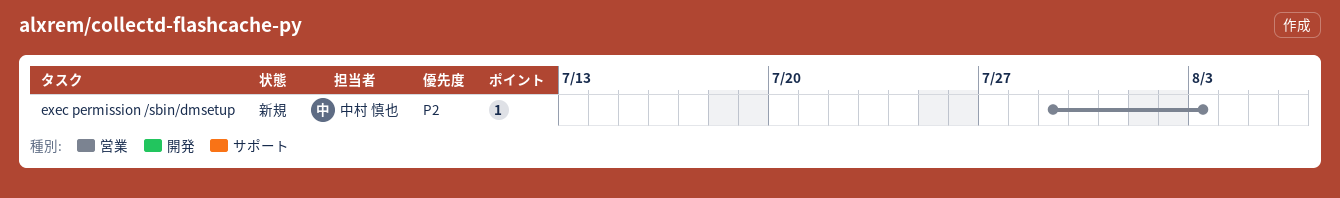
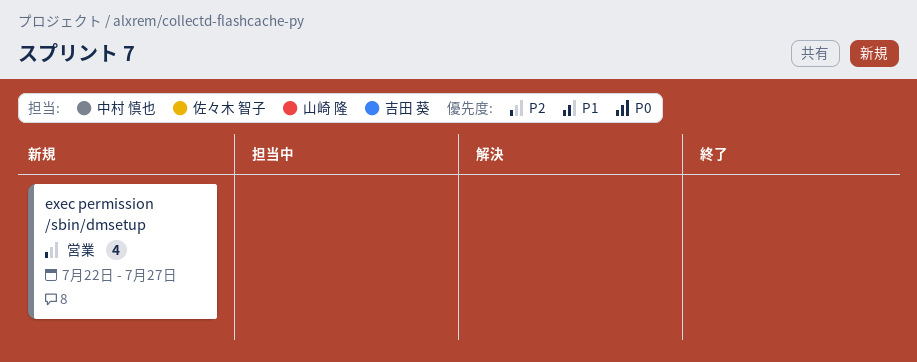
exec permission /sbin/dmsetup, estimate: 1 -> 4
exec permission /sbin/dmsetup, start: Jul 29 -> Jul 22
exec permission /sbin/dmsetup, due: Aug 3 -> Jul 27

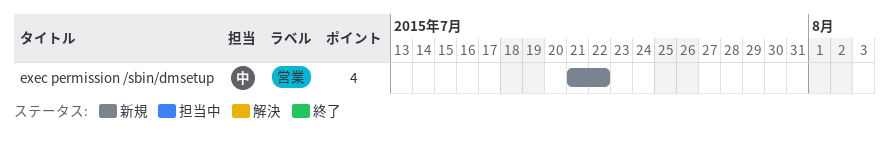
exec permission /sbin/dmsetup, start: Jul 22 -> Jul 21
exec permission /sbin/dmsetup, due: Jul 27 -> Jul 22

